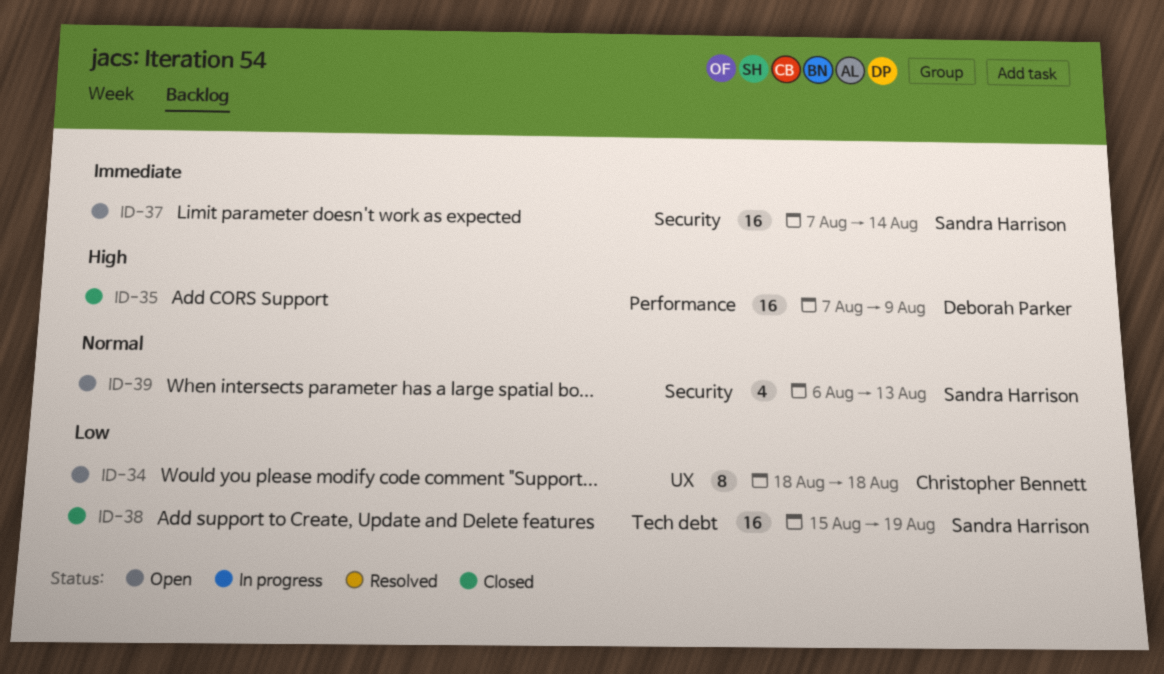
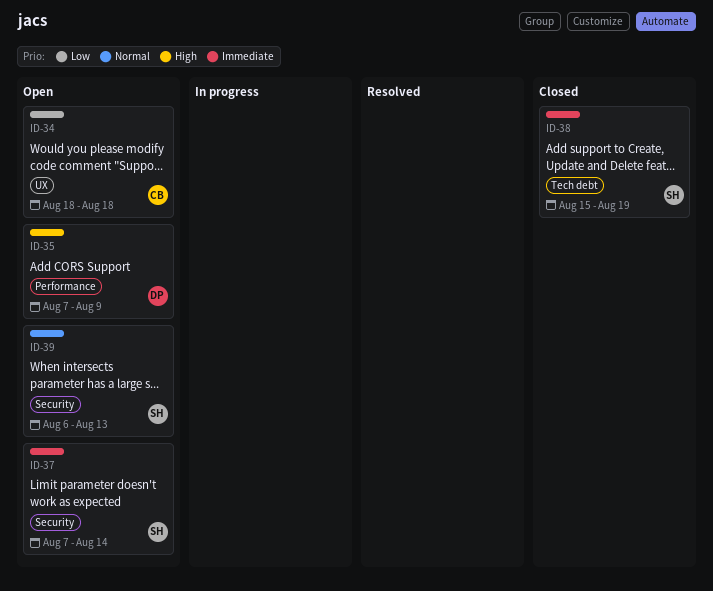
ID-35, status: Closed -> Open
ID-38, priority: Low -> Immediate

